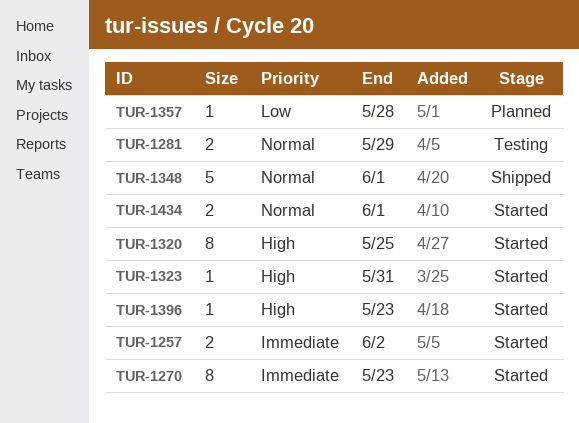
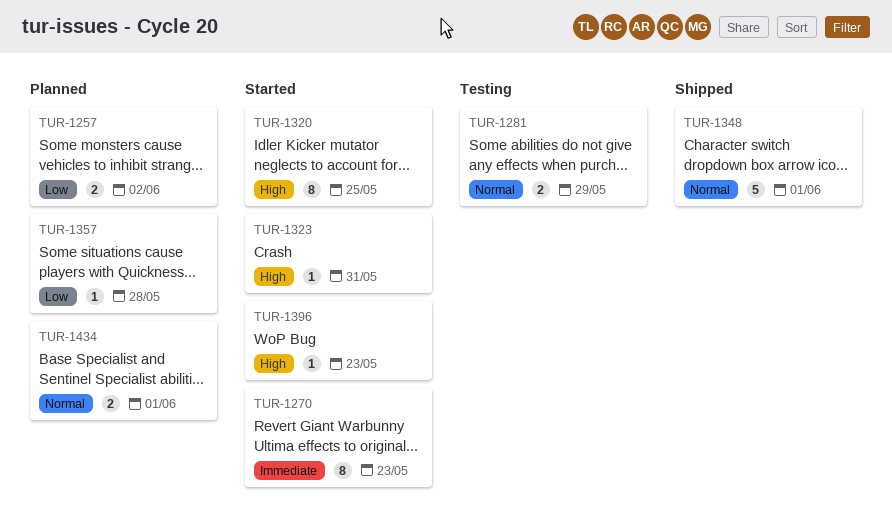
TUR-1257, status: Started -> Planned
TUR-1257, priority: Immediate -> Low
TUR-1434, status: Started -> Planned

